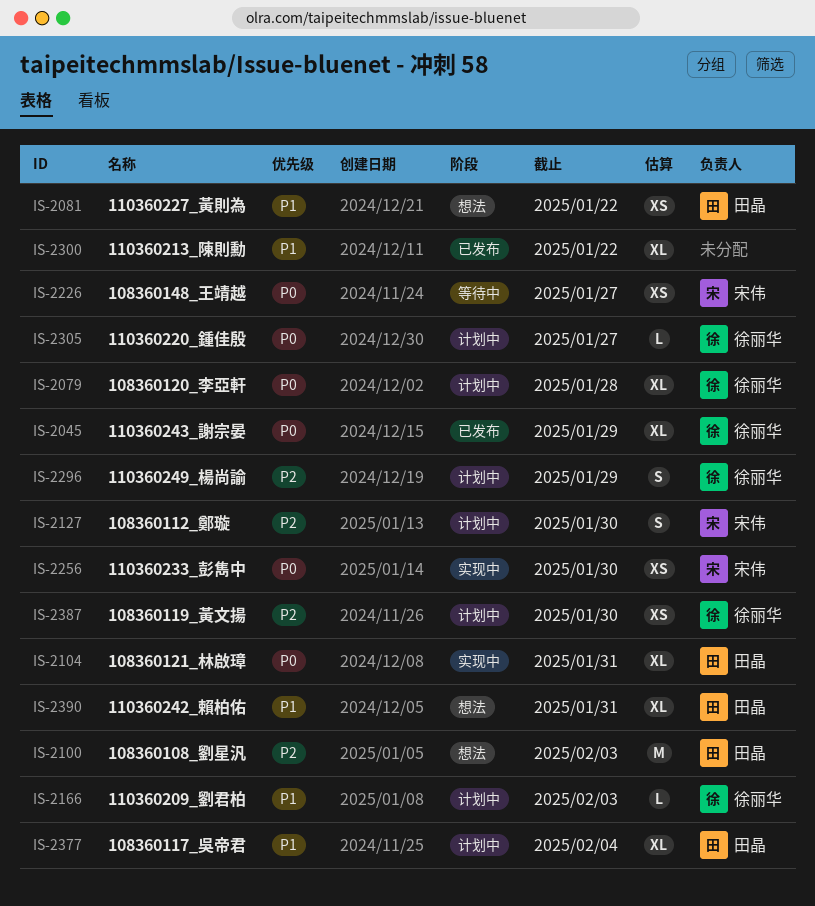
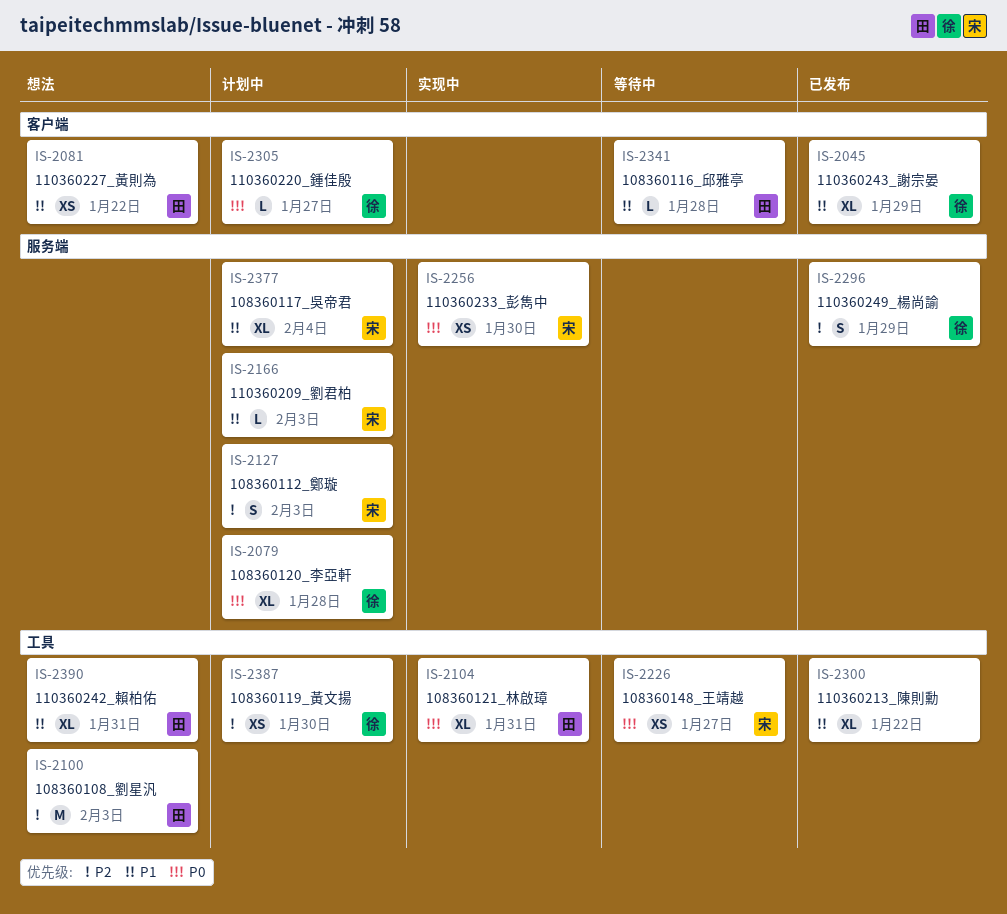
IS-2045, priority: P0 -> P1
IS-2127, due: Jan 30 -> Feb 3
IS-2166, owner: 徐丽华 -> 宋伟
IS-2296, status: 计划中 -> 已发布
IS-2341: none -> present
IS-2377, owner: 田晶 -> 宋伟

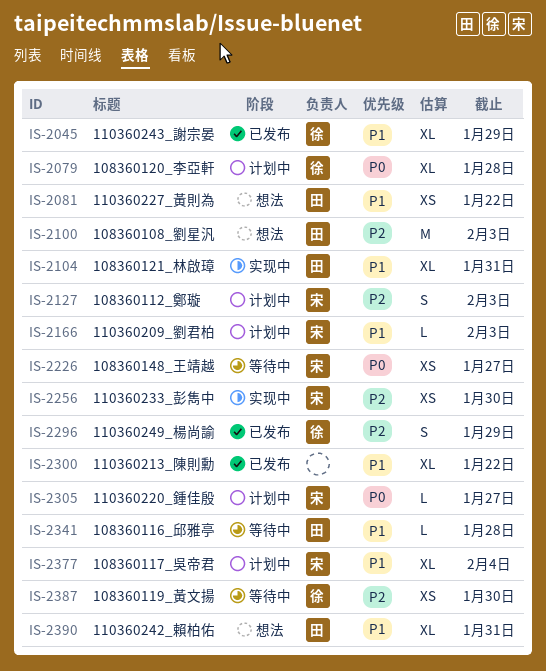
IS-2104, priority: P0 -> P1
IS-2256, priority: P0 -> P2
IS-2305, owner: 徐 -> 宋
IS-2387, status: 计划中 -> 等待中

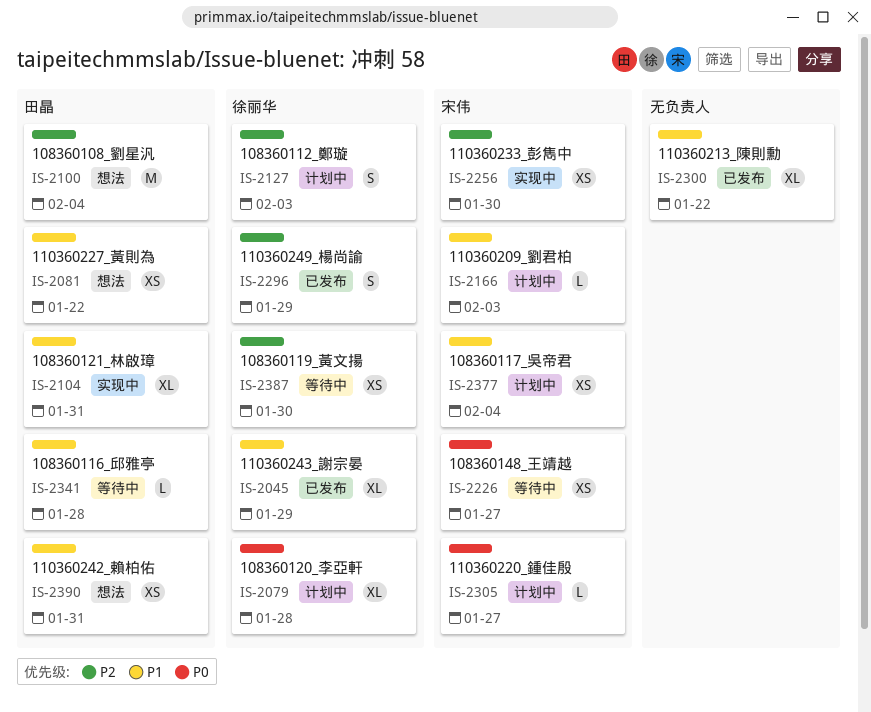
IS-2100, due: Feb 3 -> Feb 4
IS-2127, owner: 宋伟 -> 徐丽华
IS-2377, estimate: XL -> XS
IS-2390, estimate: XL -> XS

